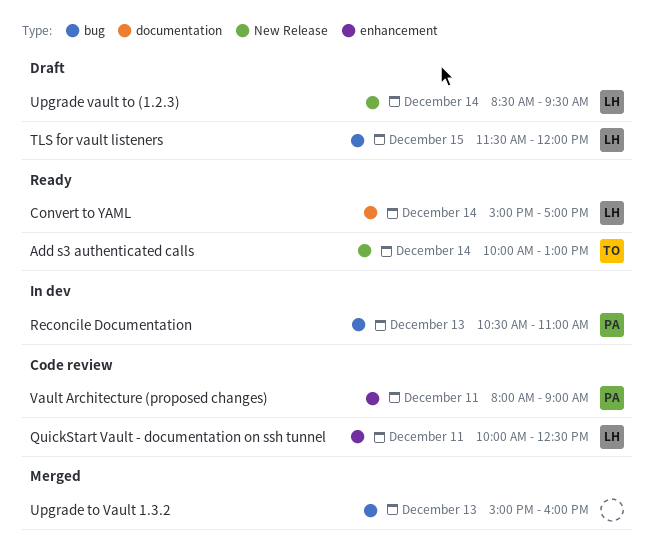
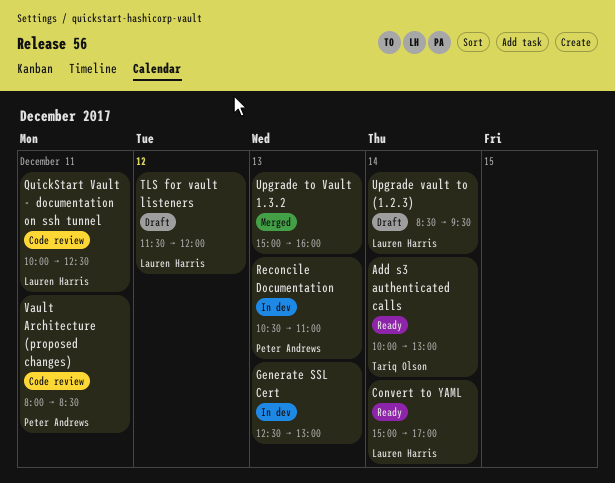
Generate SSL Cert: none -> present
TLS for vault listeners, day: Dec 15 -> Dec 12
Vault Architecture (proposed changes), ends: 09:00 -> 08:30

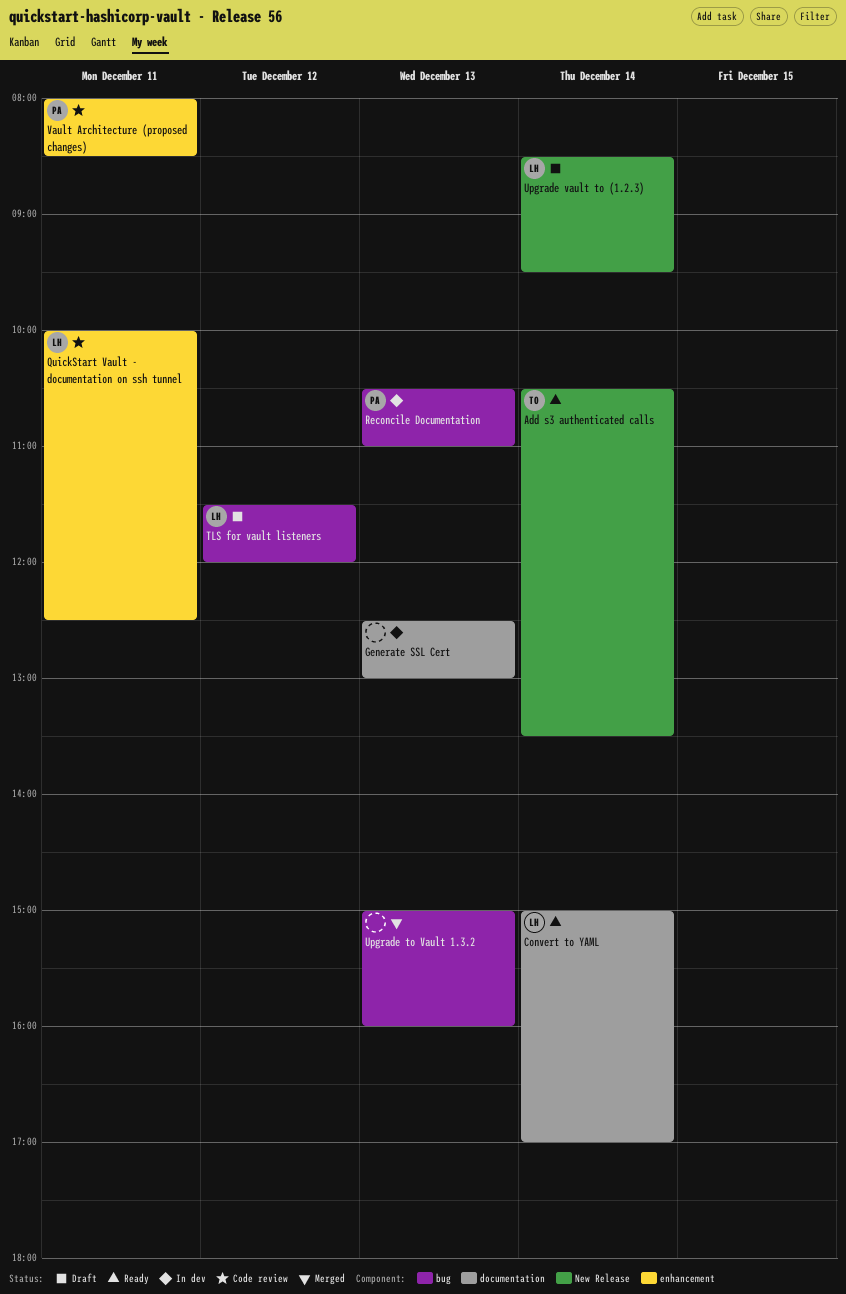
Add s3 authenticated calls, begins: 10:00 -> 10:30
Add s3 authenticated calls, ends: 13:00 -> 13:30

